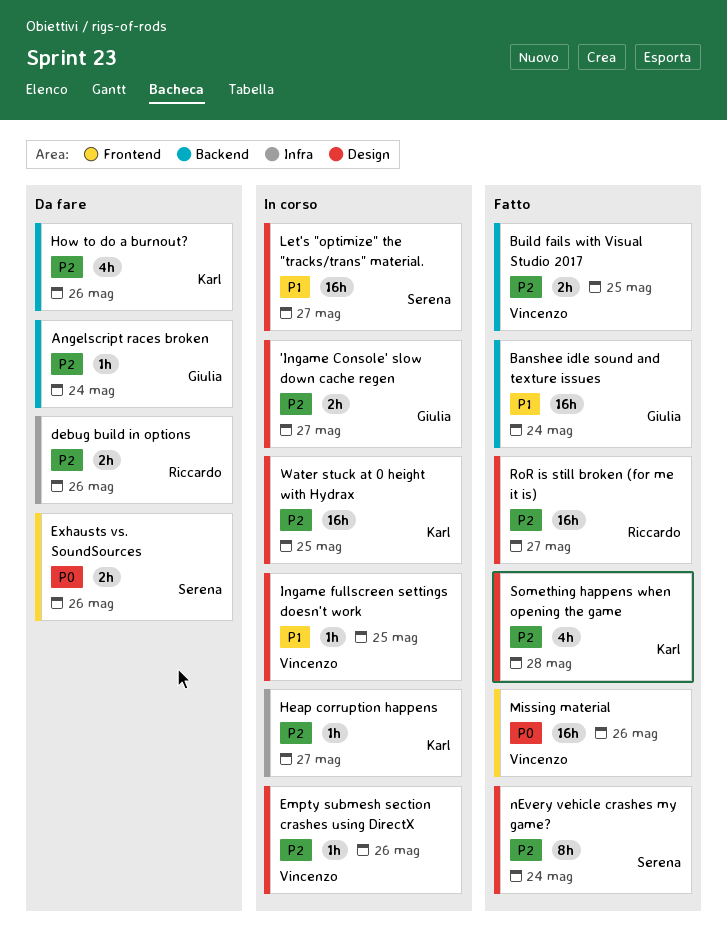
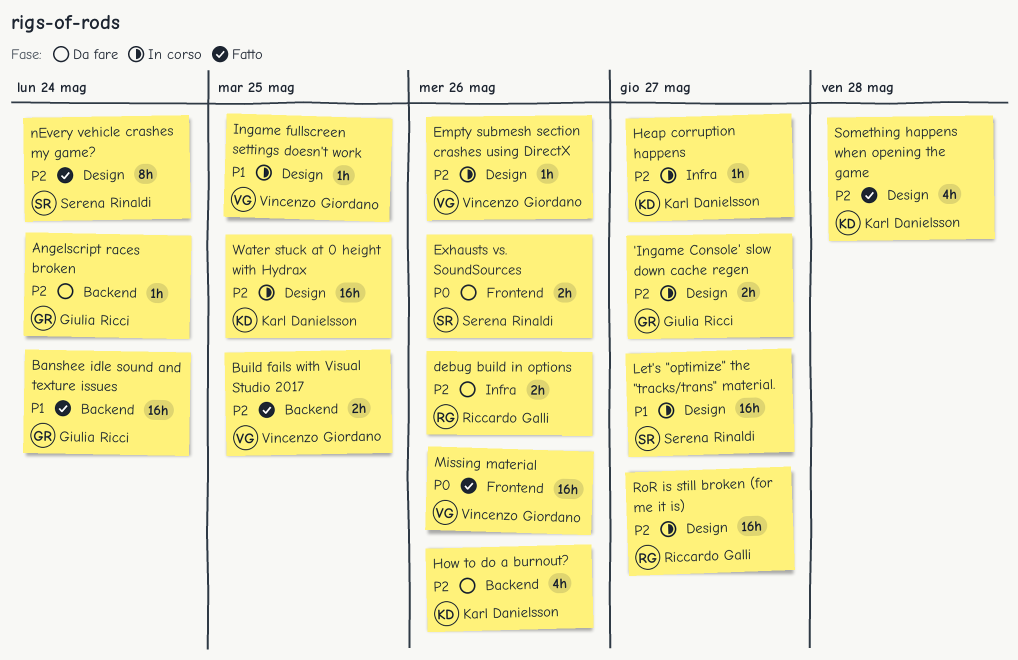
RoR is still broken (for me it is), status: Fatto -> In corso

